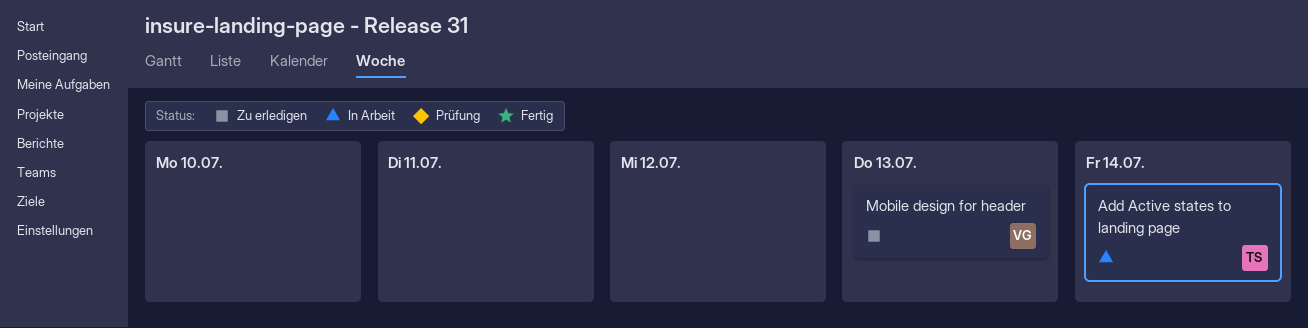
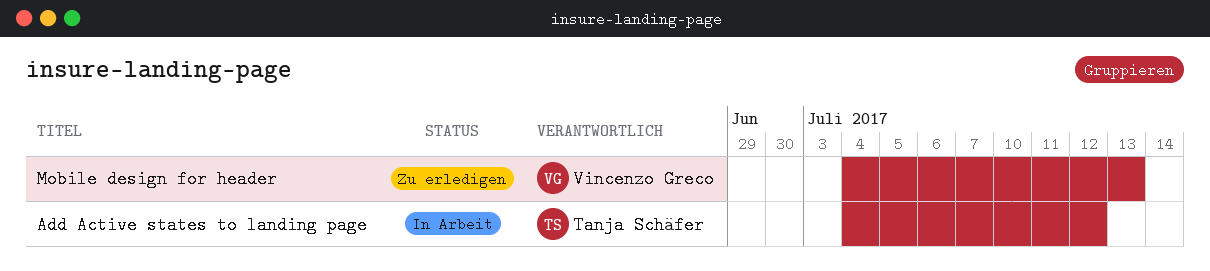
Add Active states to landing page, due: Jul 14 -> Jul 12

